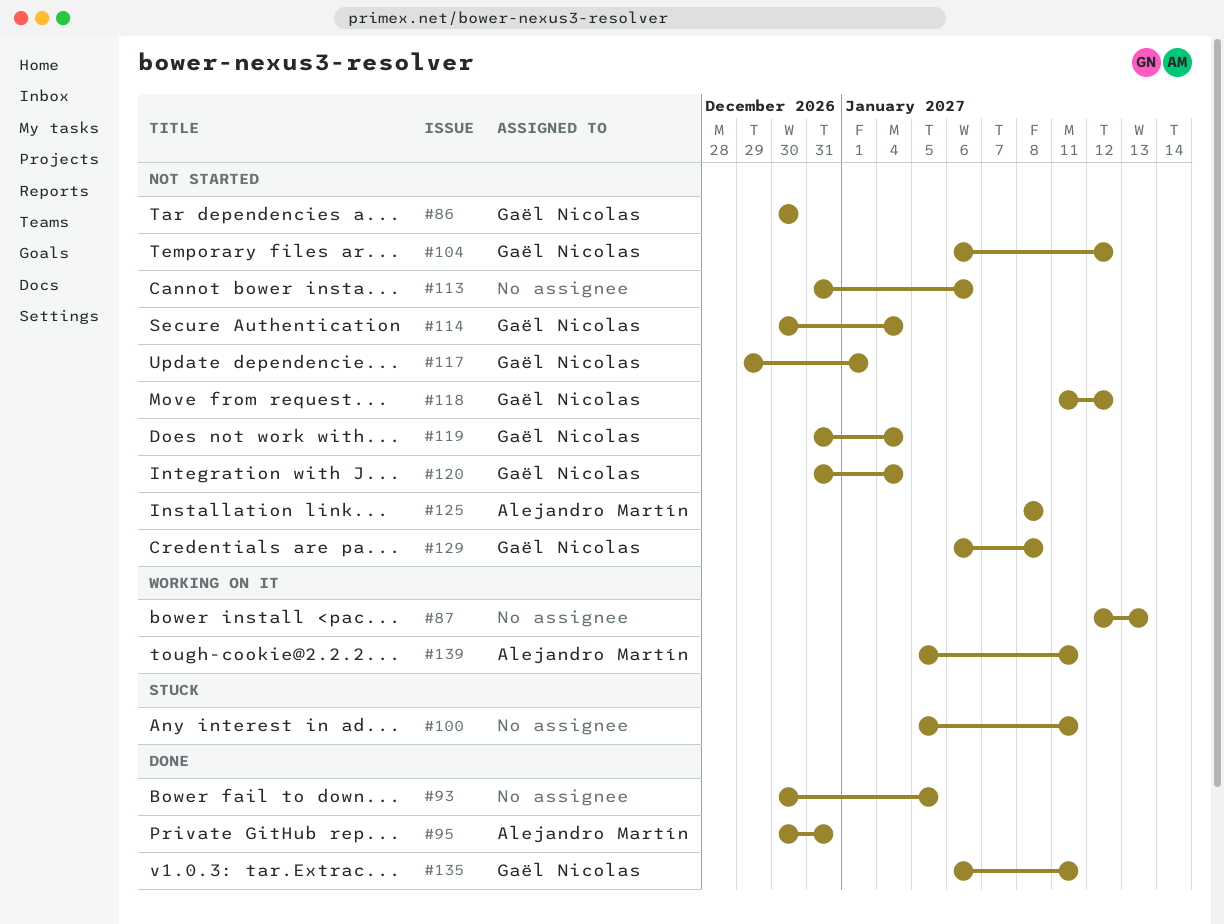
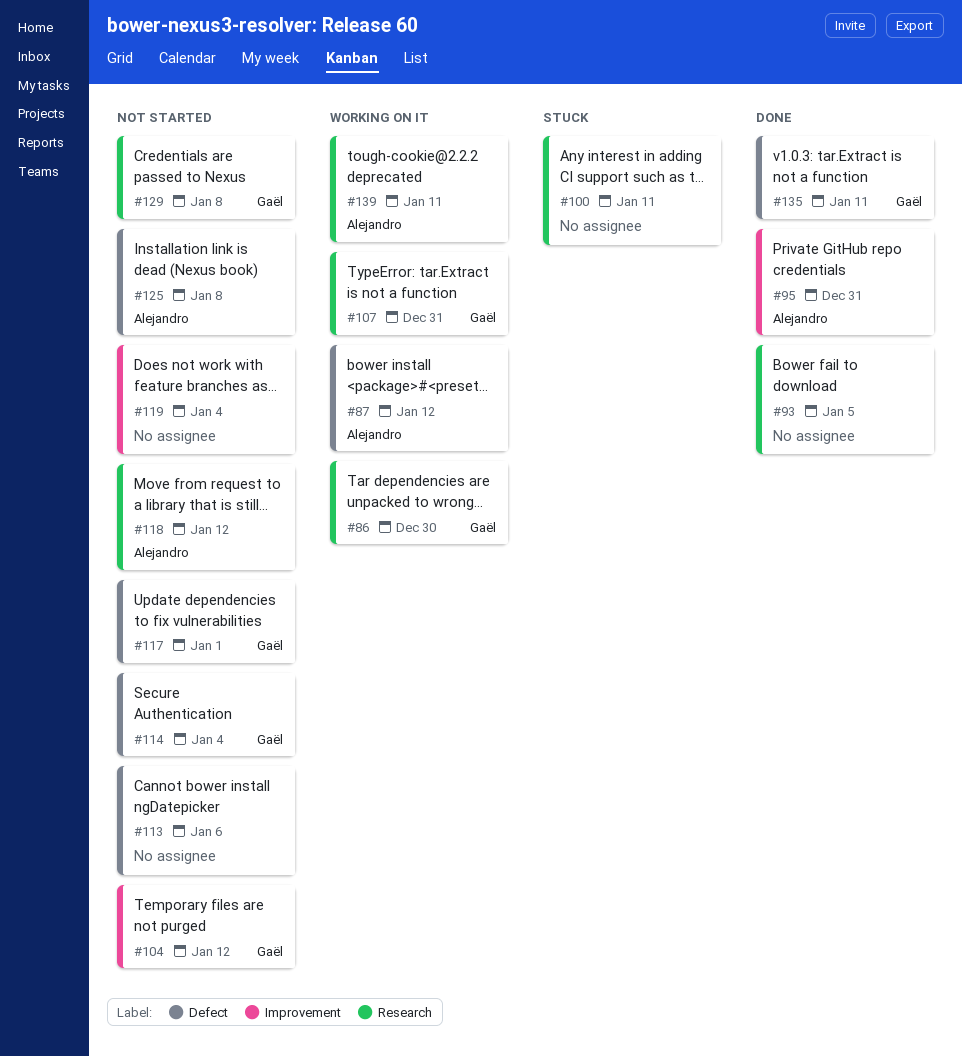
#86, status: Not started -> Working on it
#87, owner: none -> Alejandro Martín
#87, due: Jan 13 -> Jan 12
#107: none -> present
#118, owner: Gaël Nicolas -> Alejandro Martín
#119, owner: Gaël Nicolas -> none
#120: present -> none

